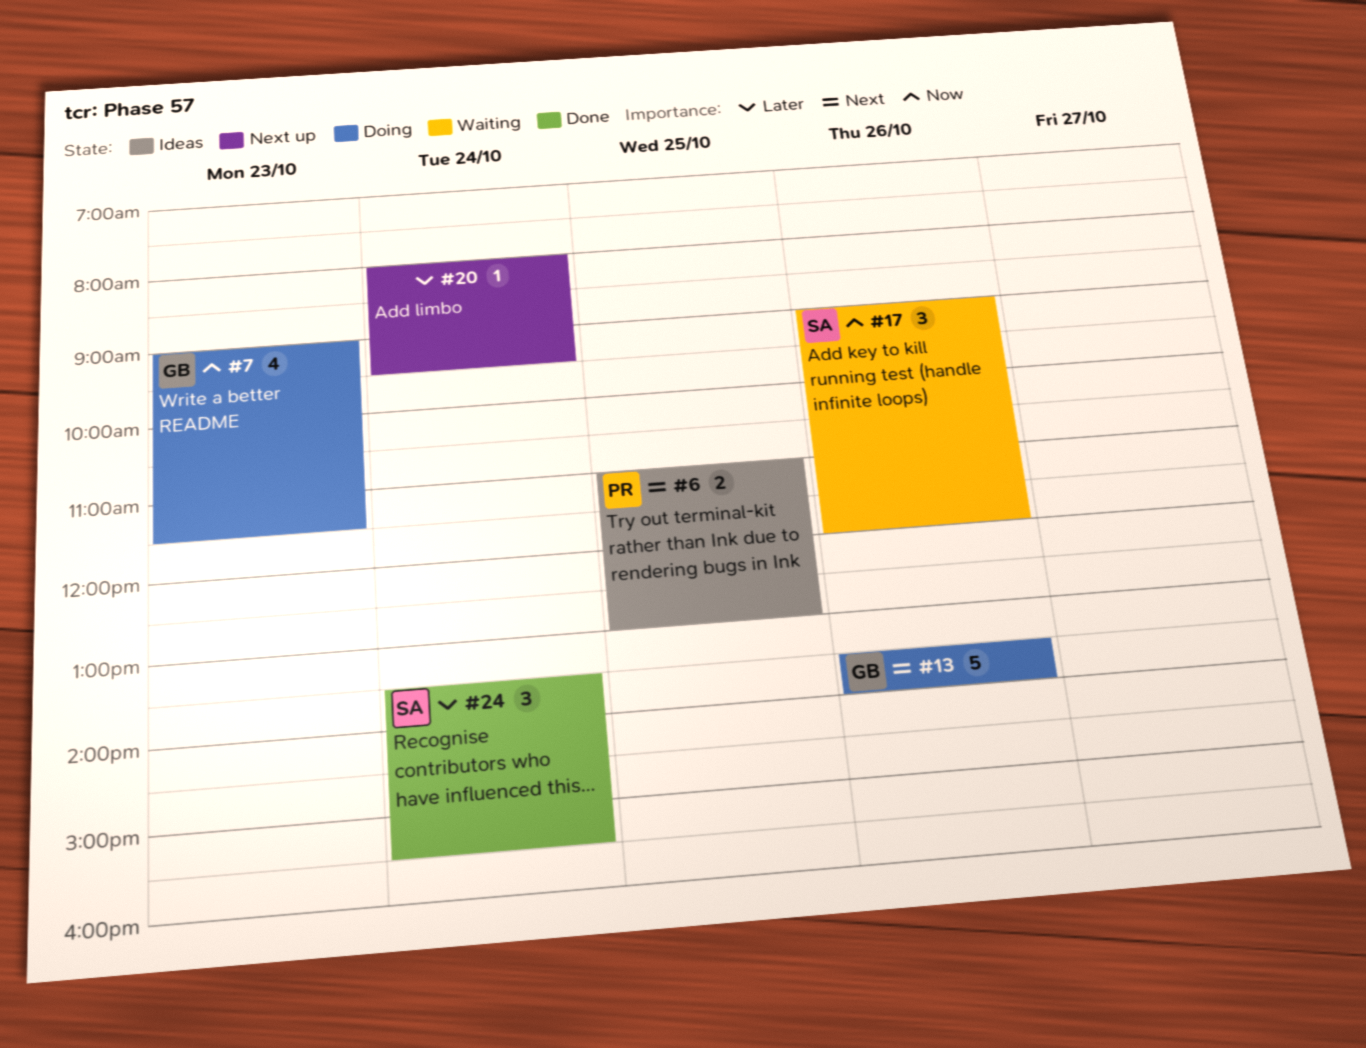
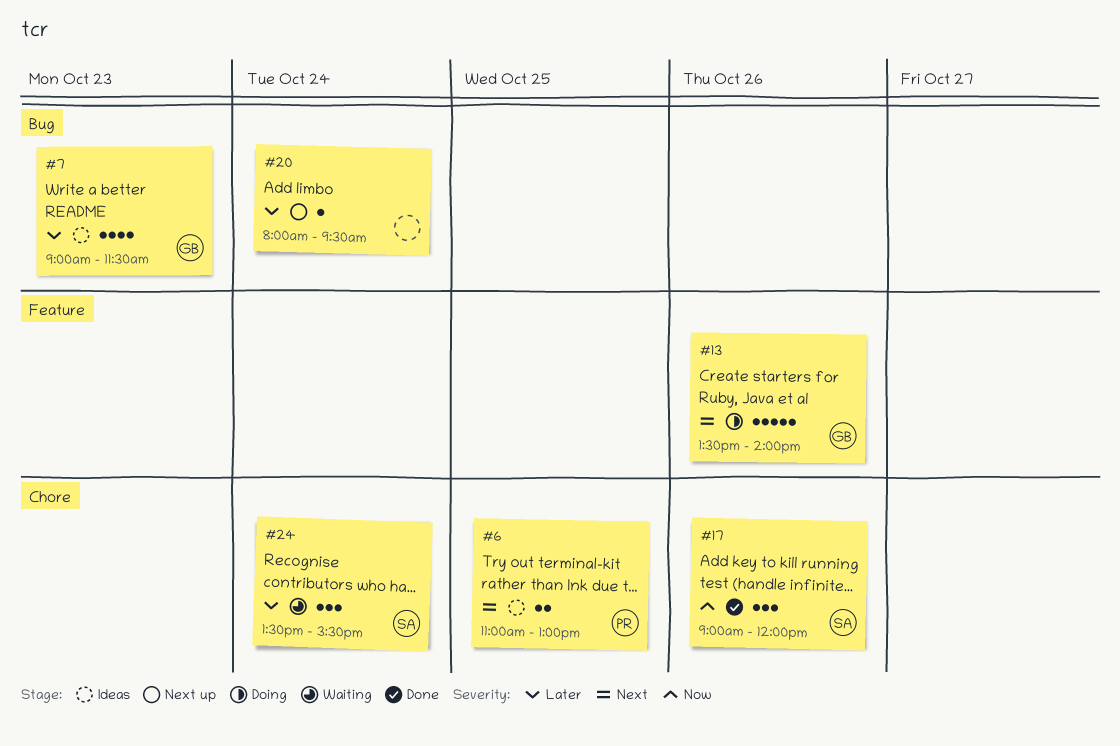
#7, status: Doing -> Ideas
#7, priority: Now -> Later
#17, status: Waiting -> Done
#24, status: Done -> Waiting

